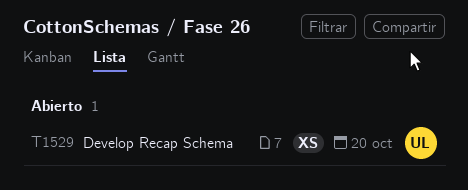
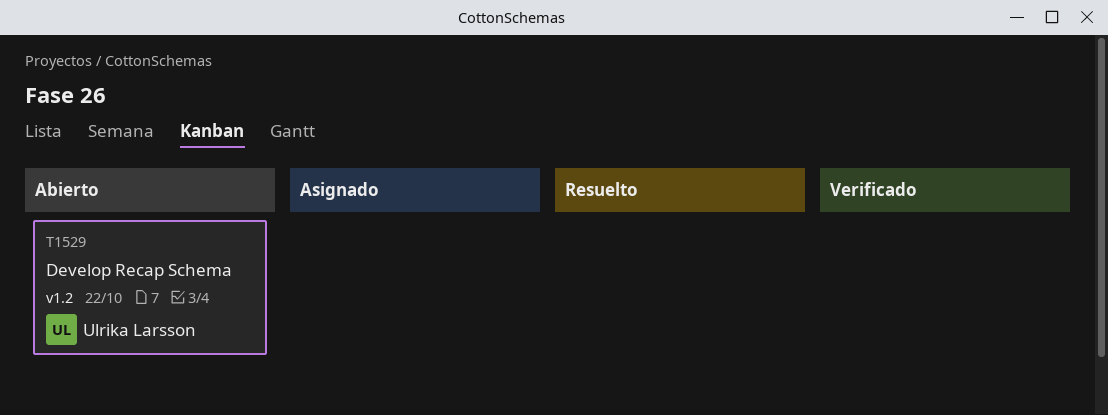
T1529, due: Oct 20 -> Oct 22

